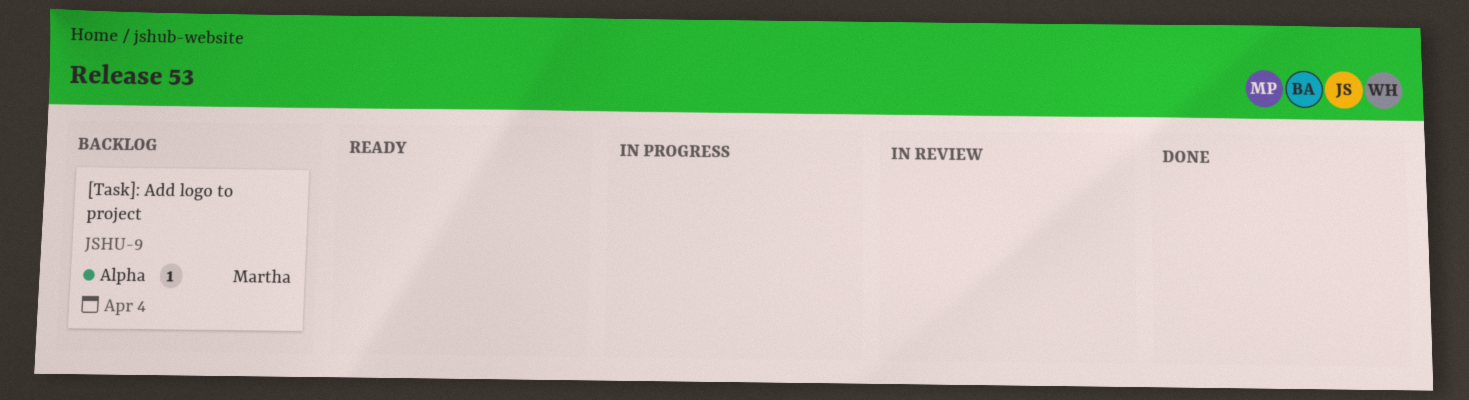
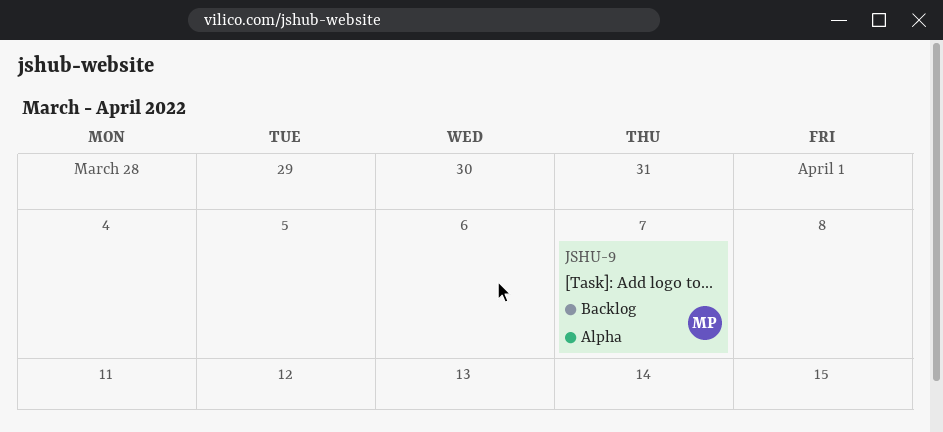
JSHU-9, due: Apr 4 -> Apr 7

